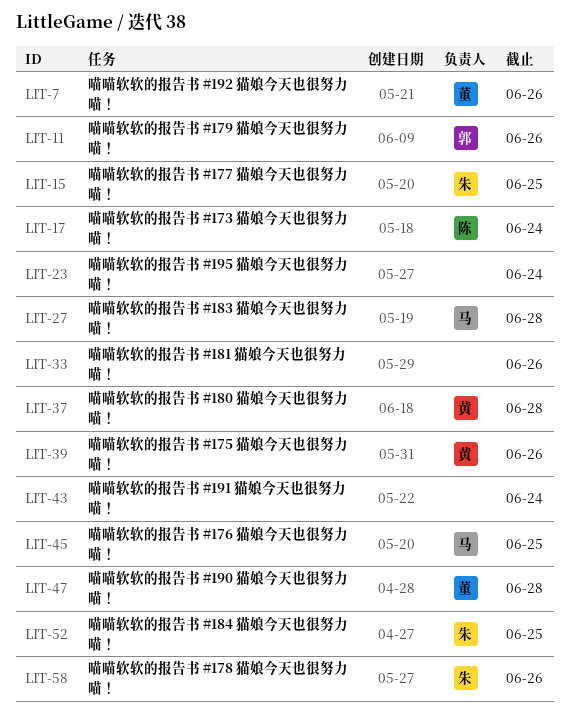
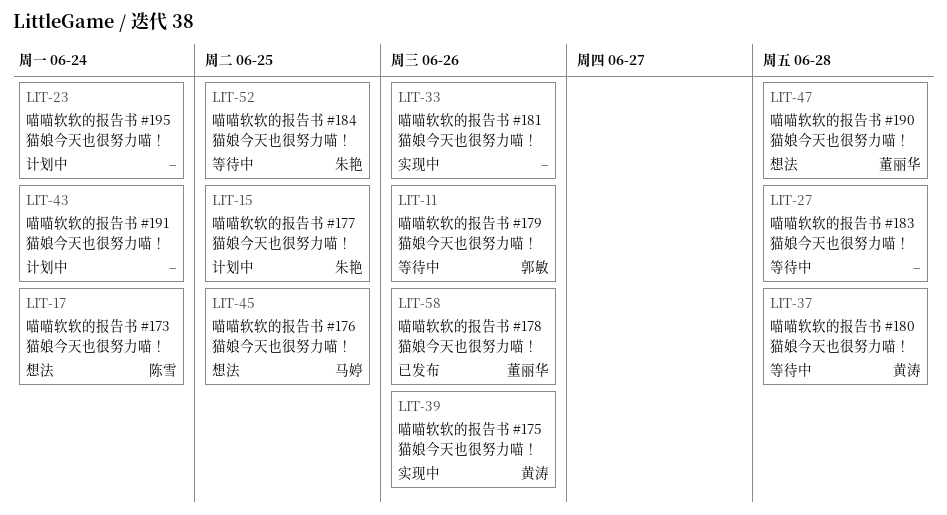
LIT-7: present -> none
LIT-27, owner: 马婷 -> none
LIT-58, owner: 朱艳 -> 董丽华

